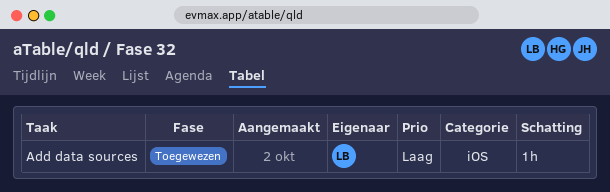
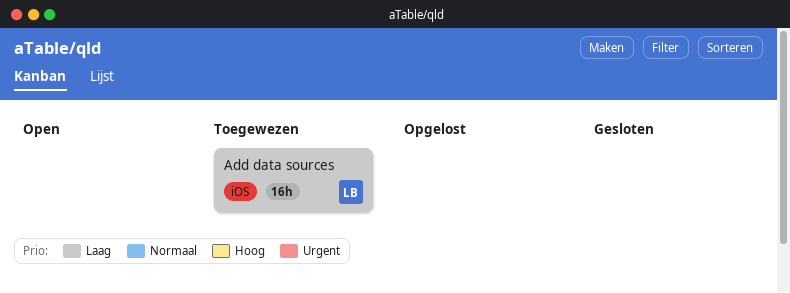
Add data sources, estimate: 1h -> 16h

